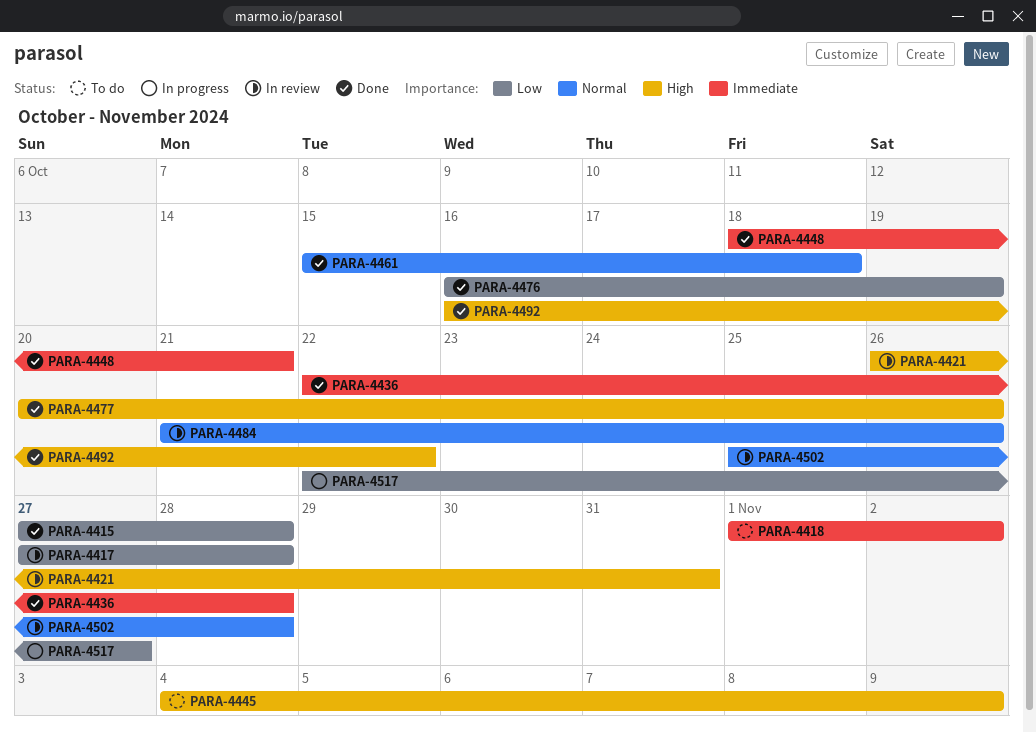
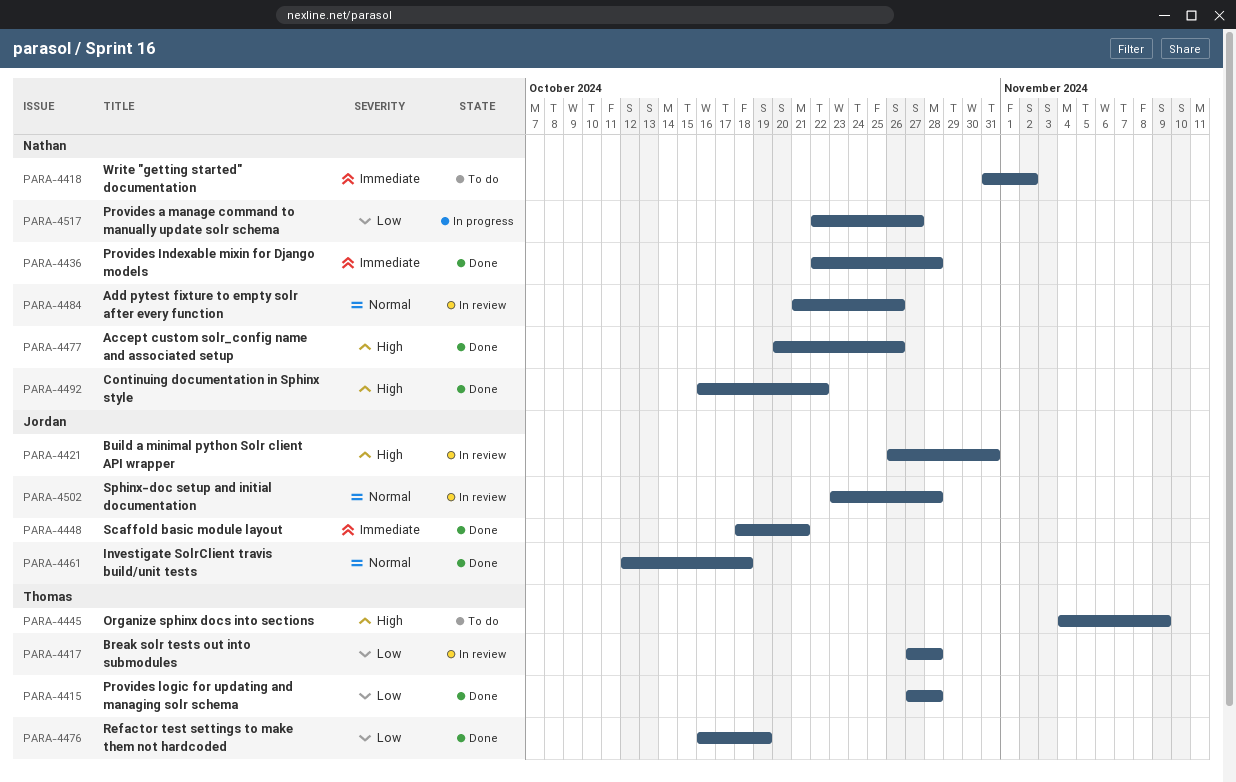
PARA-4418, start: Nov 1 -> Oct 31
PARA-4461, start: Oct 15 -> Oct 12
PARA-4502, start: Oct 25 -> Oct 23

